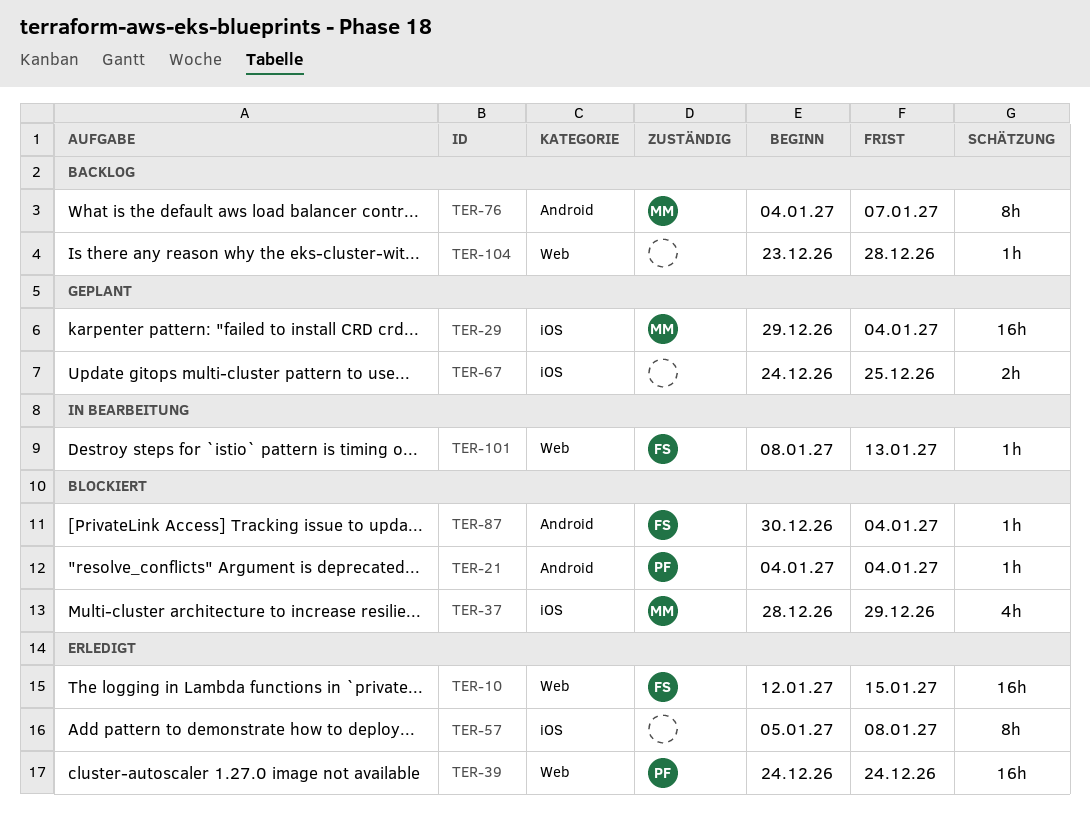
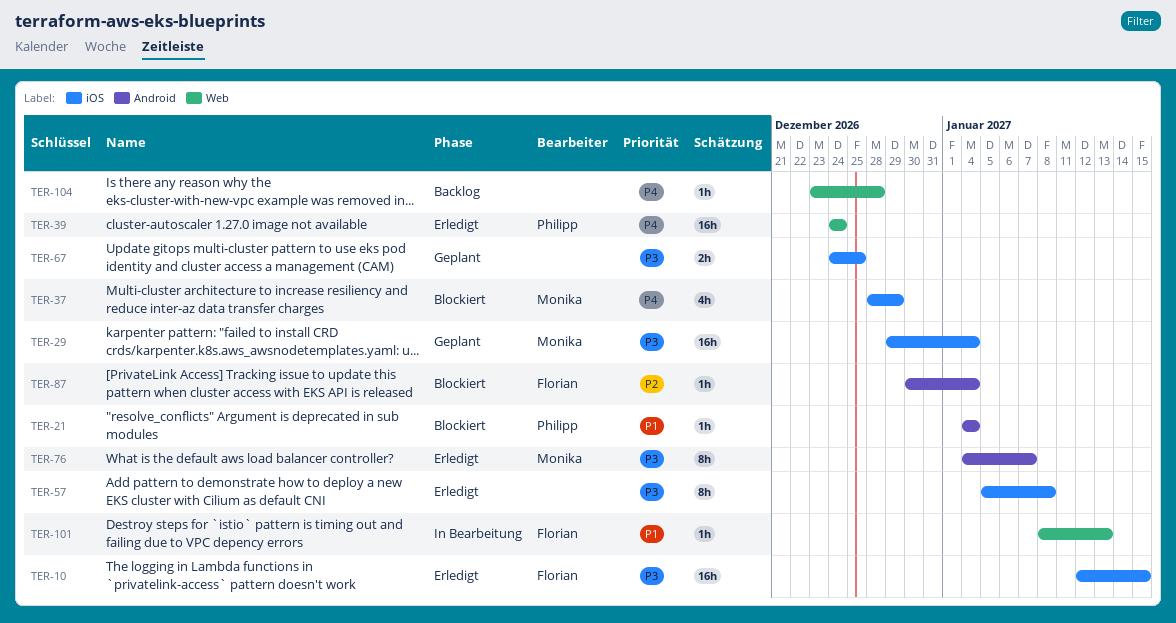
TER-10, label: Web -> iOS
TER-76, status: Backlog -> Erledigt

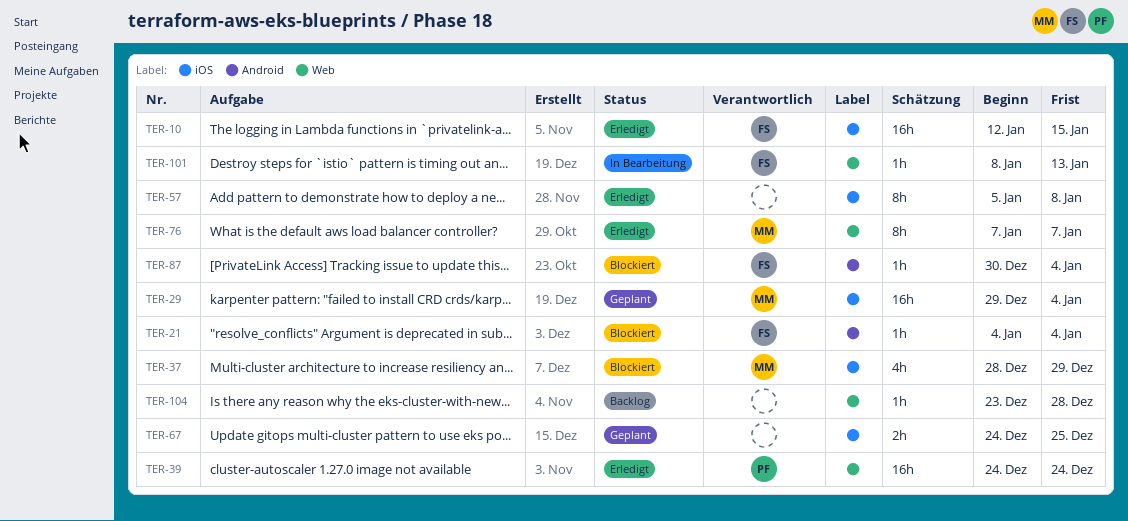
TER-21, owner: Philipp -> Florian
TER-76, label: Android -> Web
TER-76, start: Jan 4 -> Jan 7

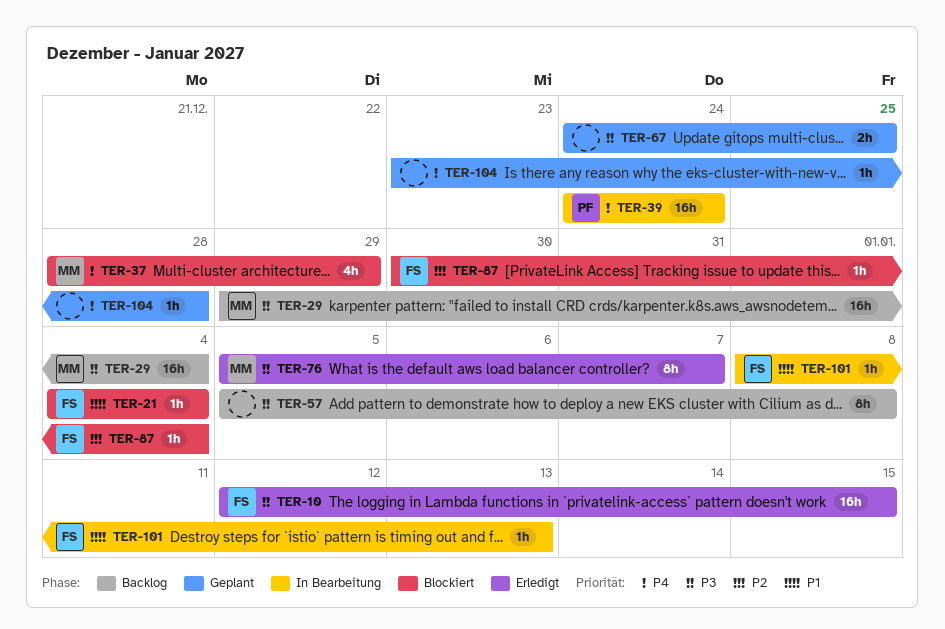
TER-29, status: Geplant -> Backlog
TER-39, status: Erledigt -> In Bearbeitung
TER-57, status: Erledigt -> Backlog
TER-76, start: Jan 7 -> Jan 5
TER-104, status: Backlog -> Geplant

